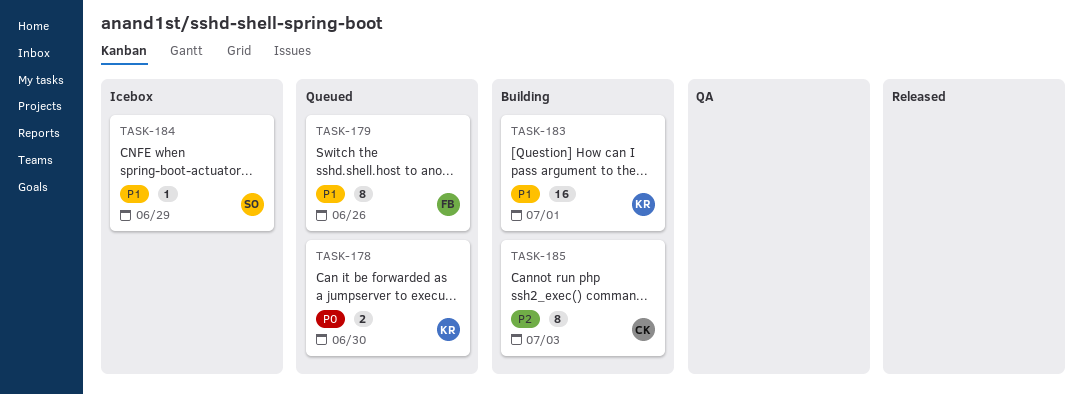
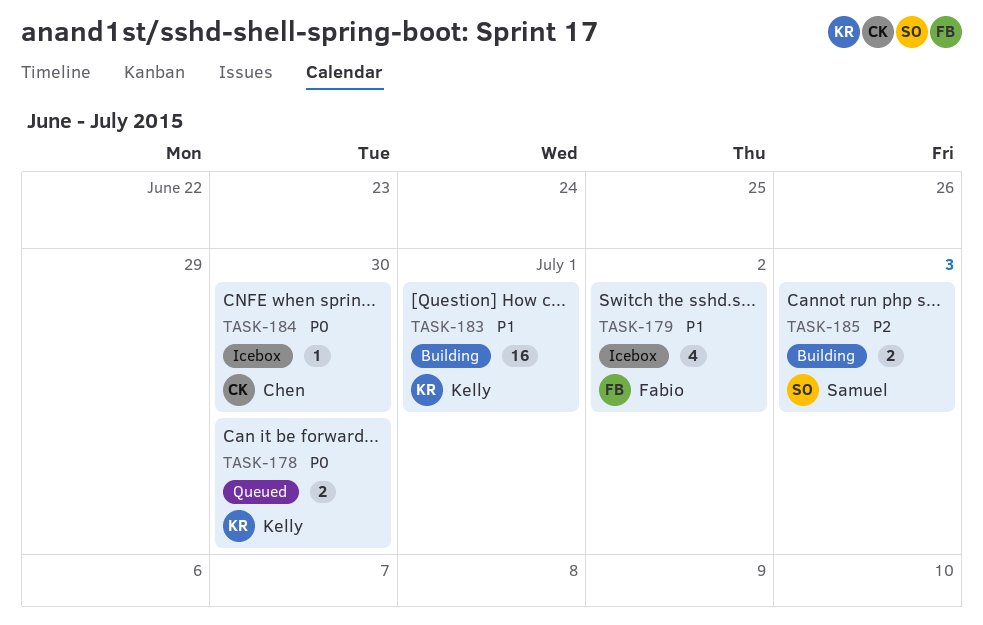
TASK-179, status: Queued -> Icebox
TASK-179, estimate: 8 -> 4
TASK-179, due: Jun 26 -> Jul 2
TASK-184, owner: Samuel -> Chen
TASK-184, priority: P1 -> P0
TASK-184, due: Jun 29 -> Jun 30
TASK-185, owner: Chen -> Samuel
TASK-185, estimate: 8 -> 2

